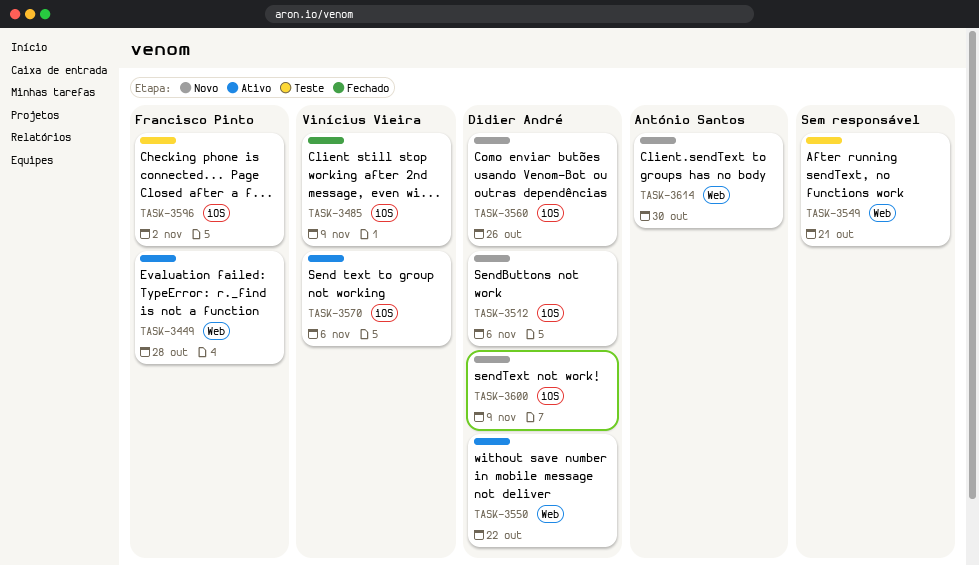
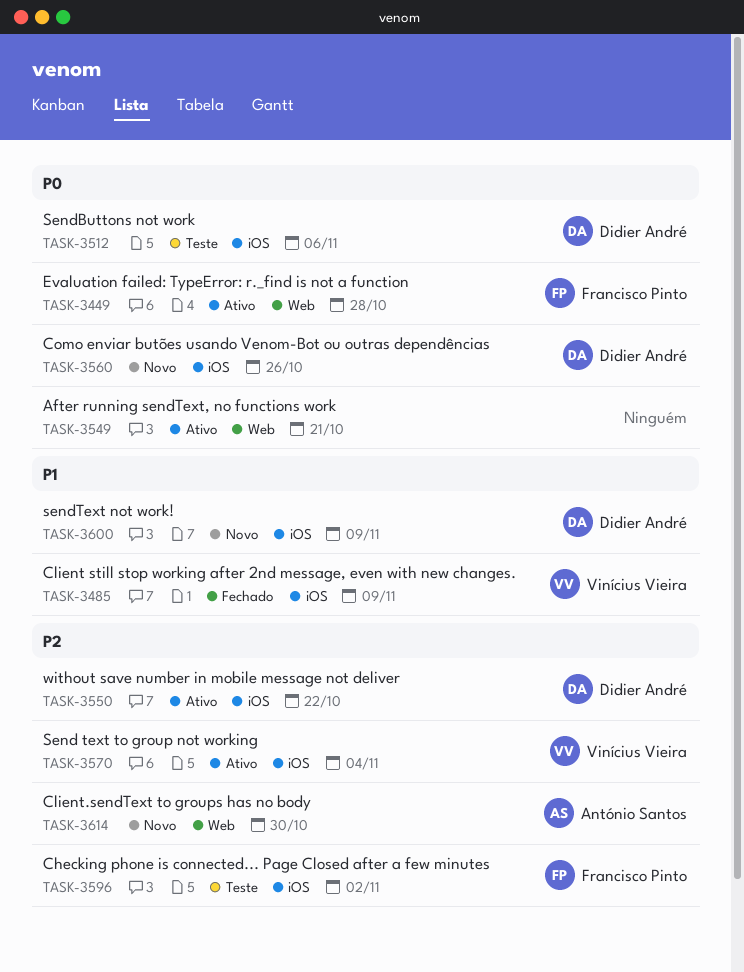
TASK-3512, status: Novo -> Teste
TASK-3549, status: Teste -> Ativo
TASK-3550, label: Web -> iOS
TASK-3570, due: Nov 6 -> Nov 4

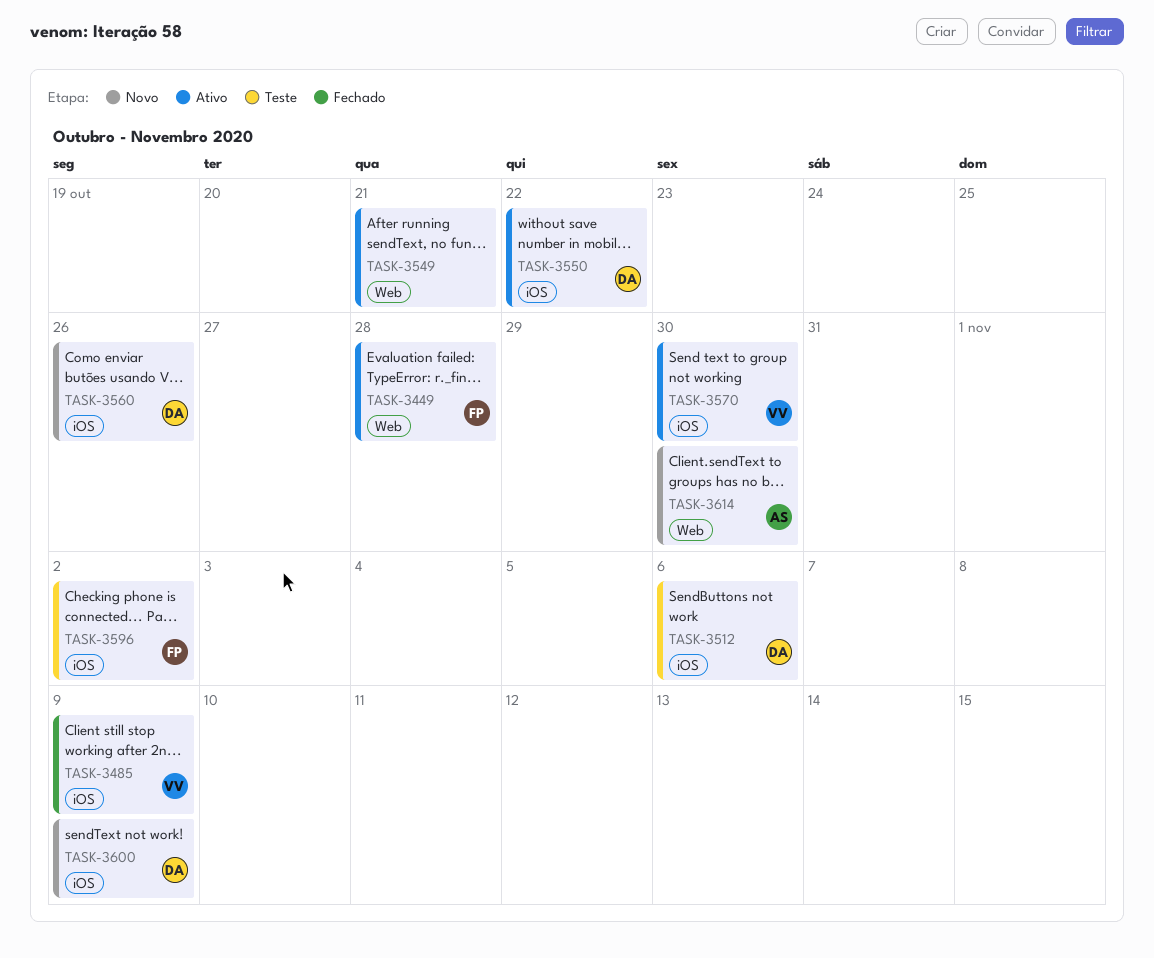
TASK-3570, due: Nov 4 -> Oct 30

